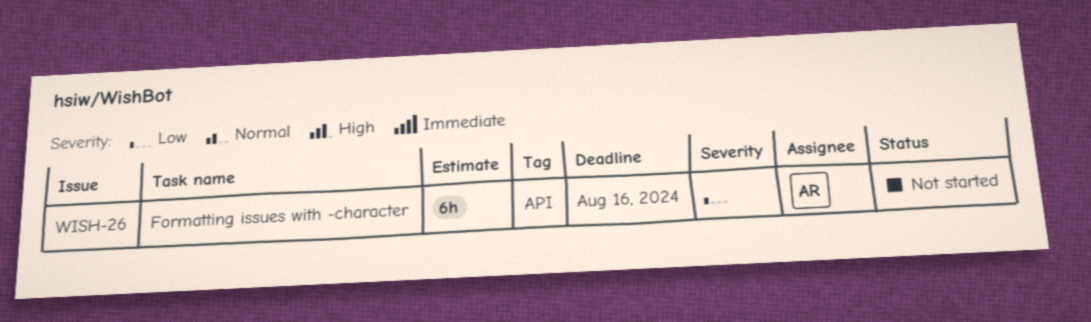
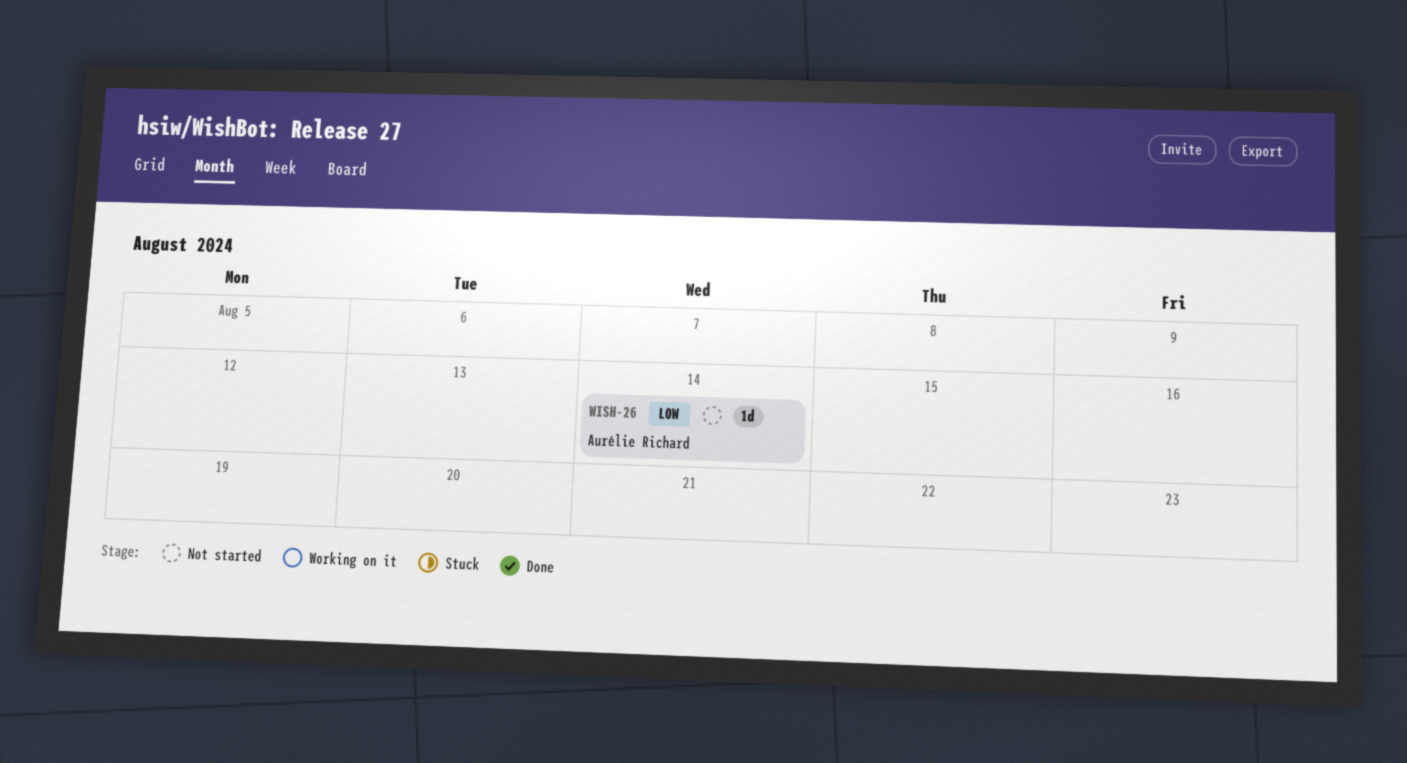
WISH-26, estimate: 6h -> 1d
WISH-26, due: Aug 16 -> Aug 14

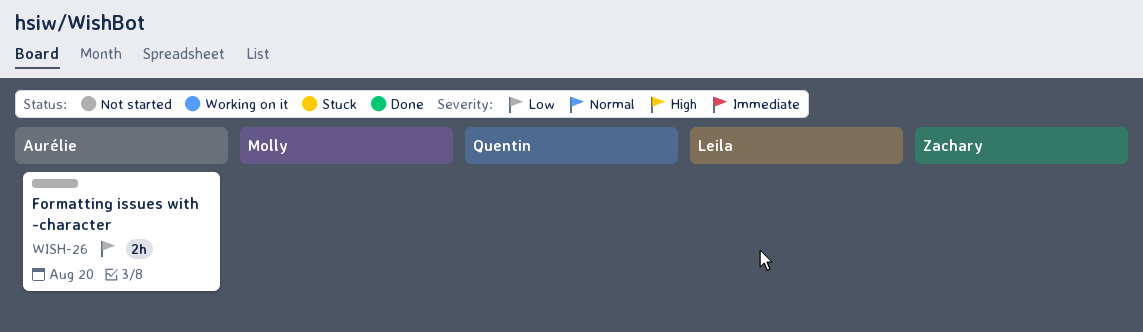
WISH-26, estimate: 1d -> 2h
WISH-26, due: Aug 14 -> Aug 20

